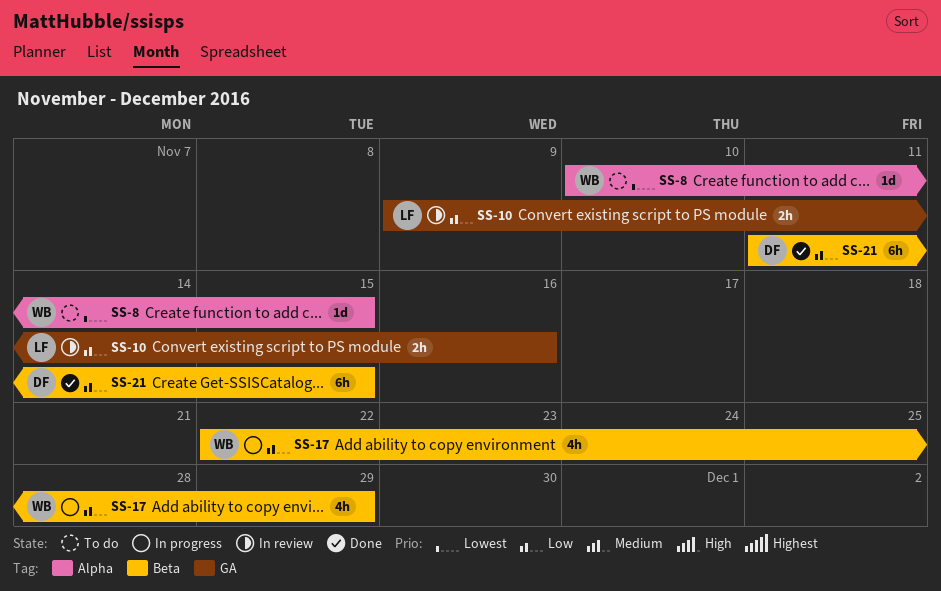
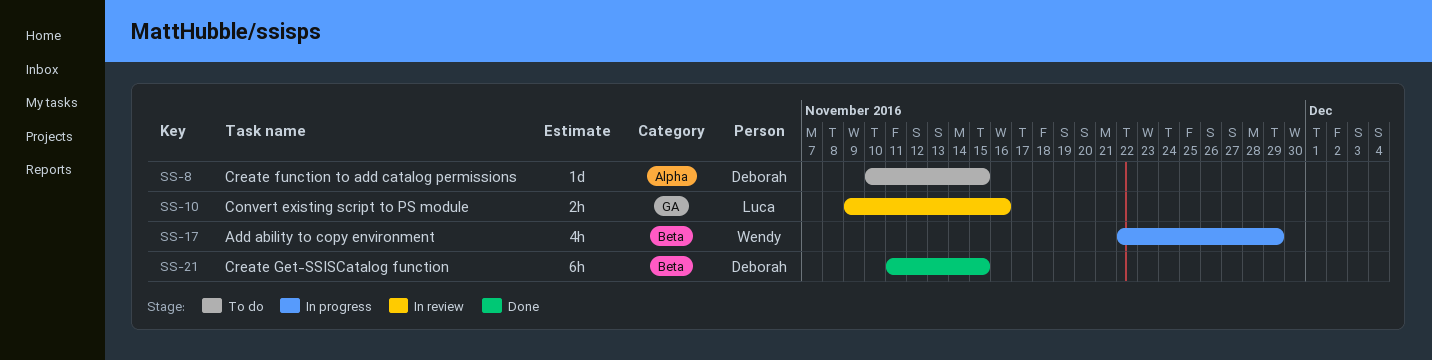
SS-8, owner: Wendy -> Deborah

